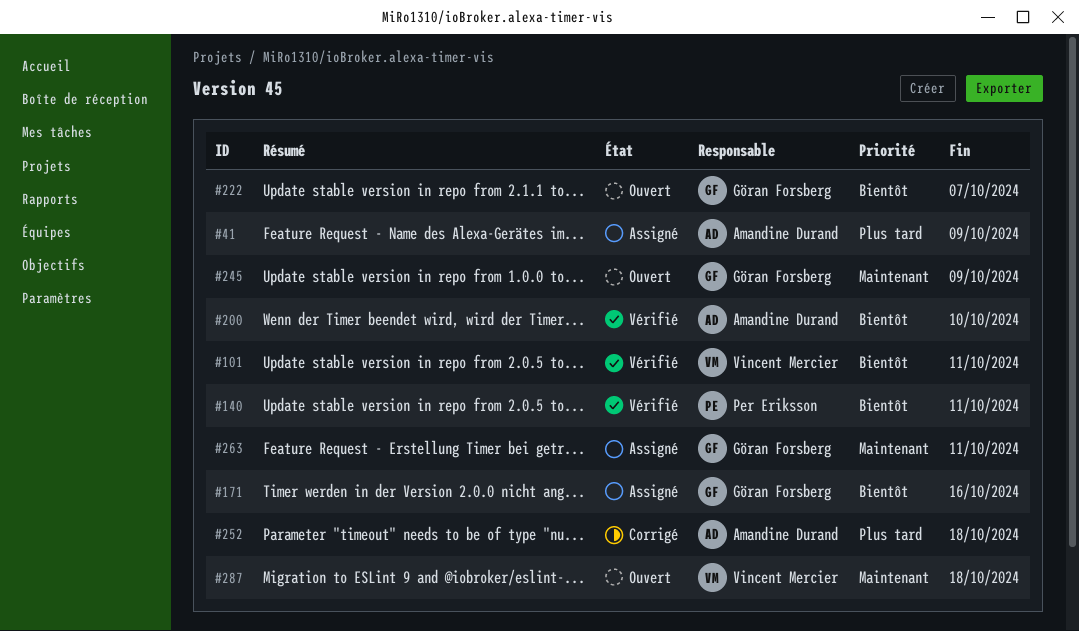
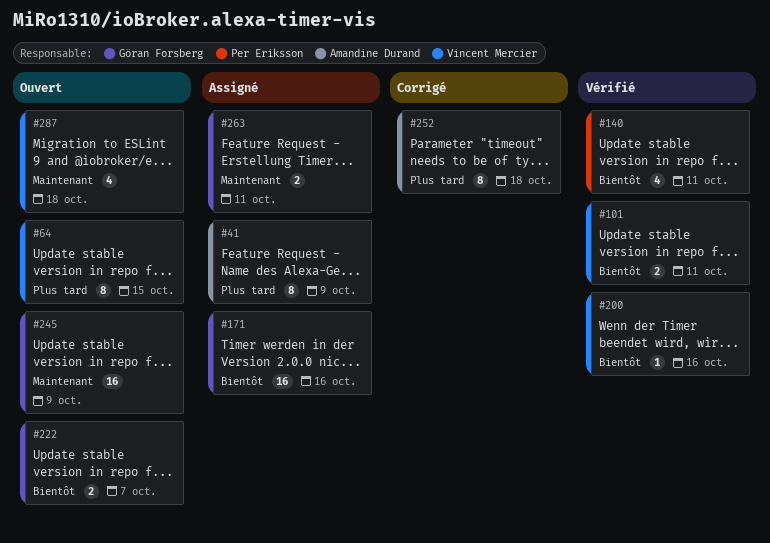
#64: none -> present
#200, owner: Amandine Durand -> Vincent Mercier
#200, due: Oct 10 -> Oct 16

